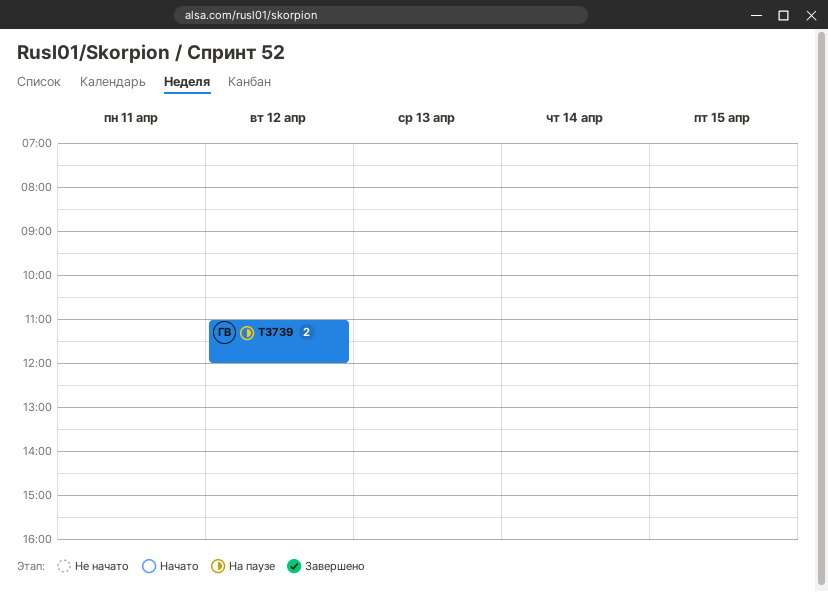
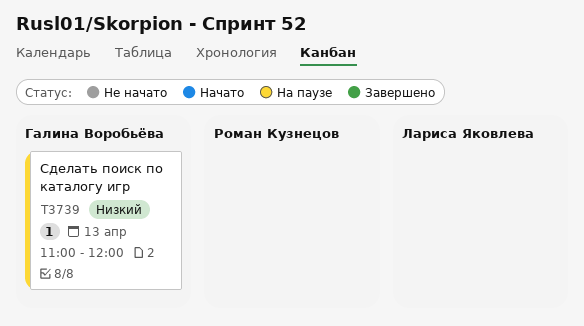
T3739, estimate: 2 -> 1
T3739, day: Apr 12 -> Apr 13

